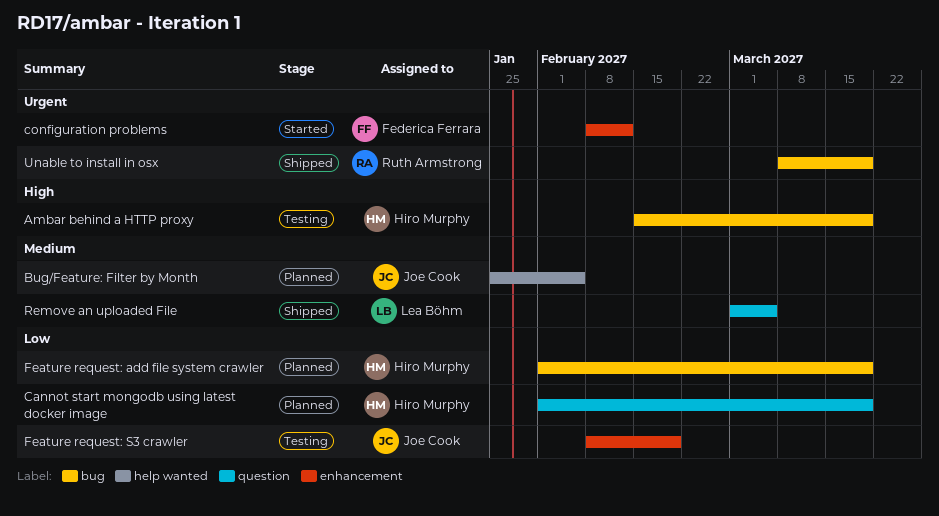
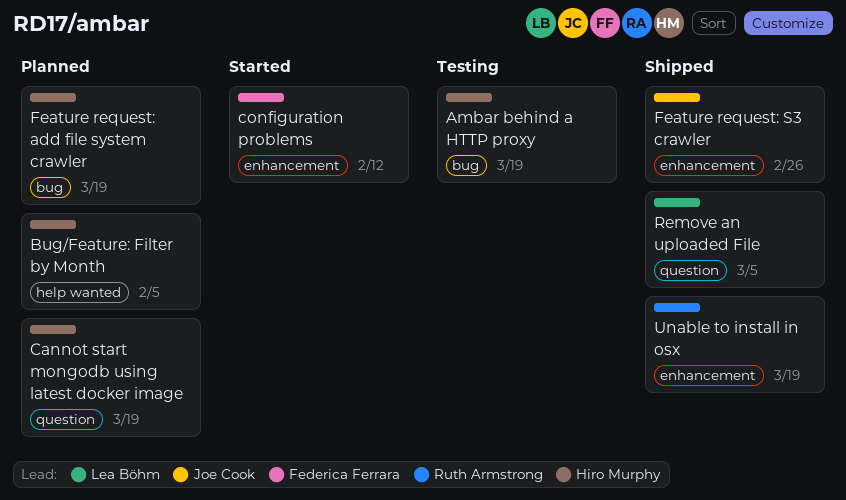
Bug/Feature: Filter by Month, owner: Joe Cook -> Hiro Murphy
Feature request: S3 crawler, status: Testing -> Shipped
Feature request: S3 crawler, due: Feb 19 -> Feb 26
Unable to install in osx, label: bug -> enhancement

